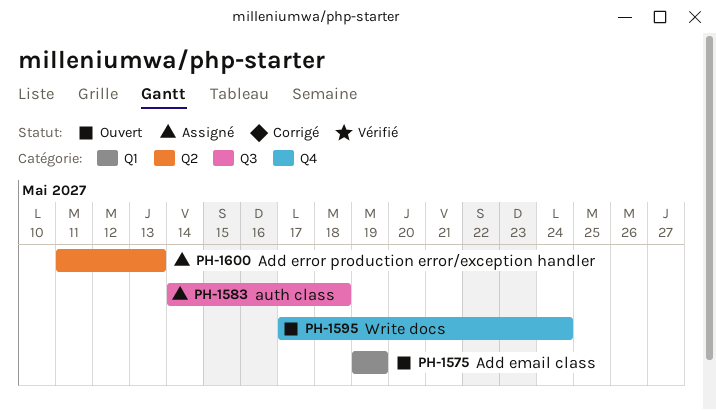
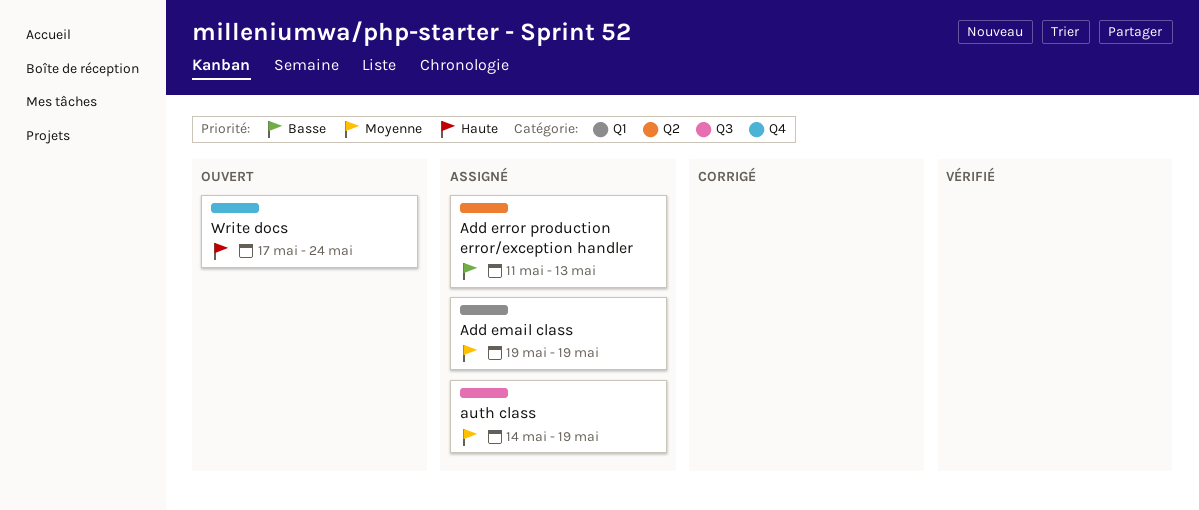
Add email class, status: Ouvert -> Assigné
auth class, due: May 18 -> May 19

